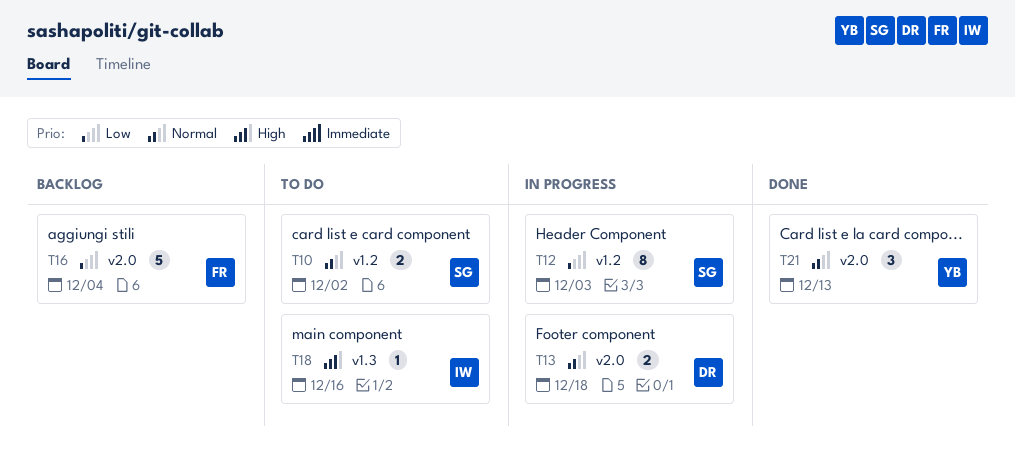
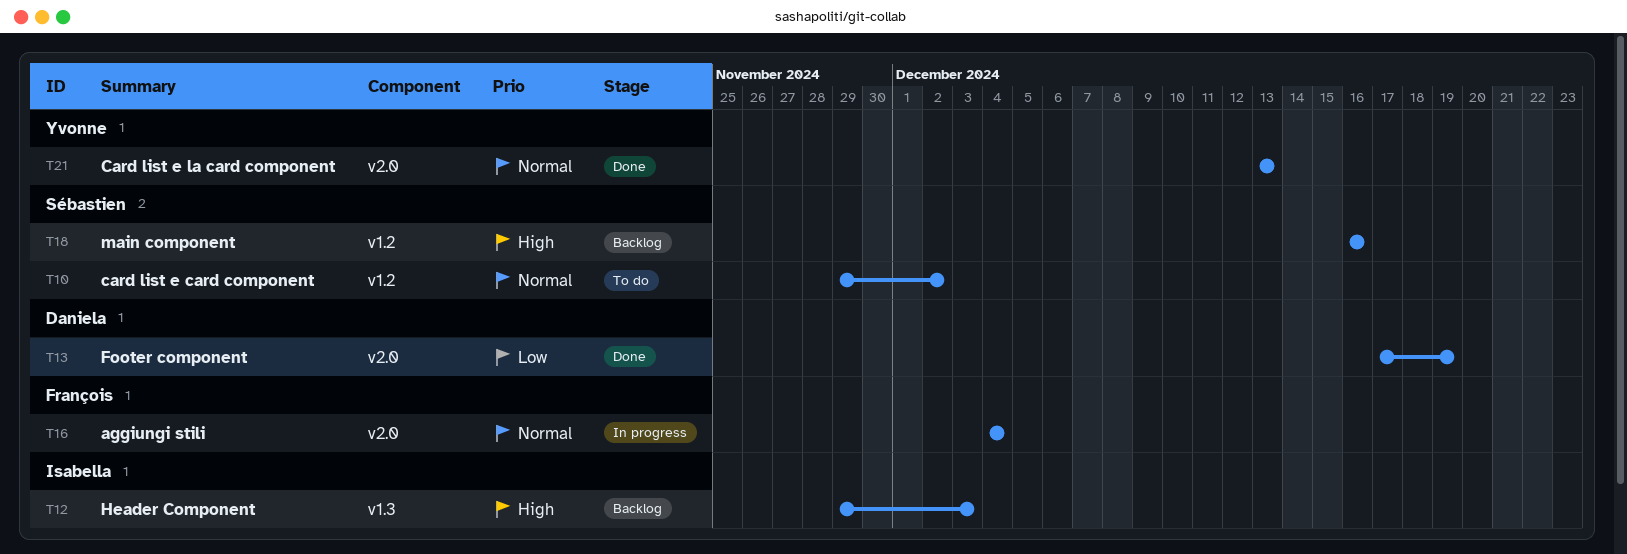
T12, status: In progress -> Backlog
T12, owner: Sébastien -> Isabella
T12, priority: Low -> High
T12, label: v1.2 -> v1.3
T13, status: In progress -> Done
T13, priority: Normal -> Low
T13, due: Dec 18 -> Dec 19
T16, status: Backlog -> In progress
T16, priority: Low -> Normal
T18, status: To do -> Backlog
T18, owner: Isabella -> Sébastien
T18, label: v1.3 -> v1.2

